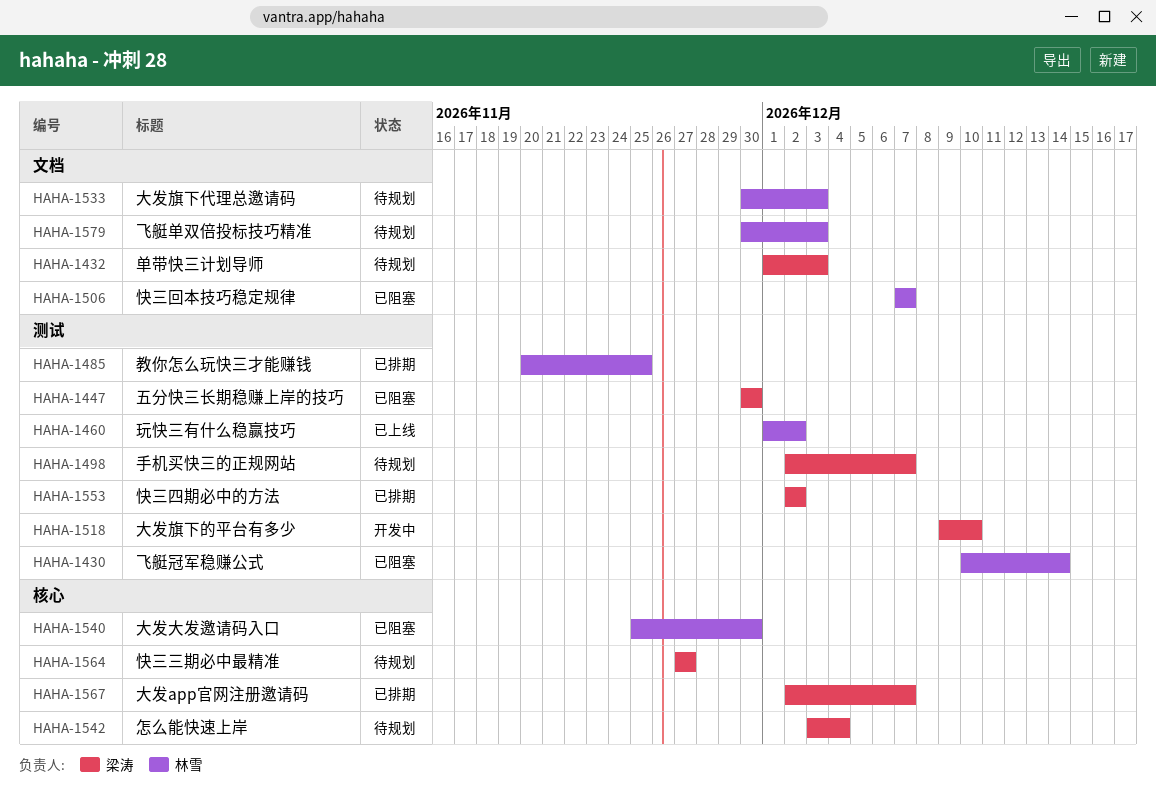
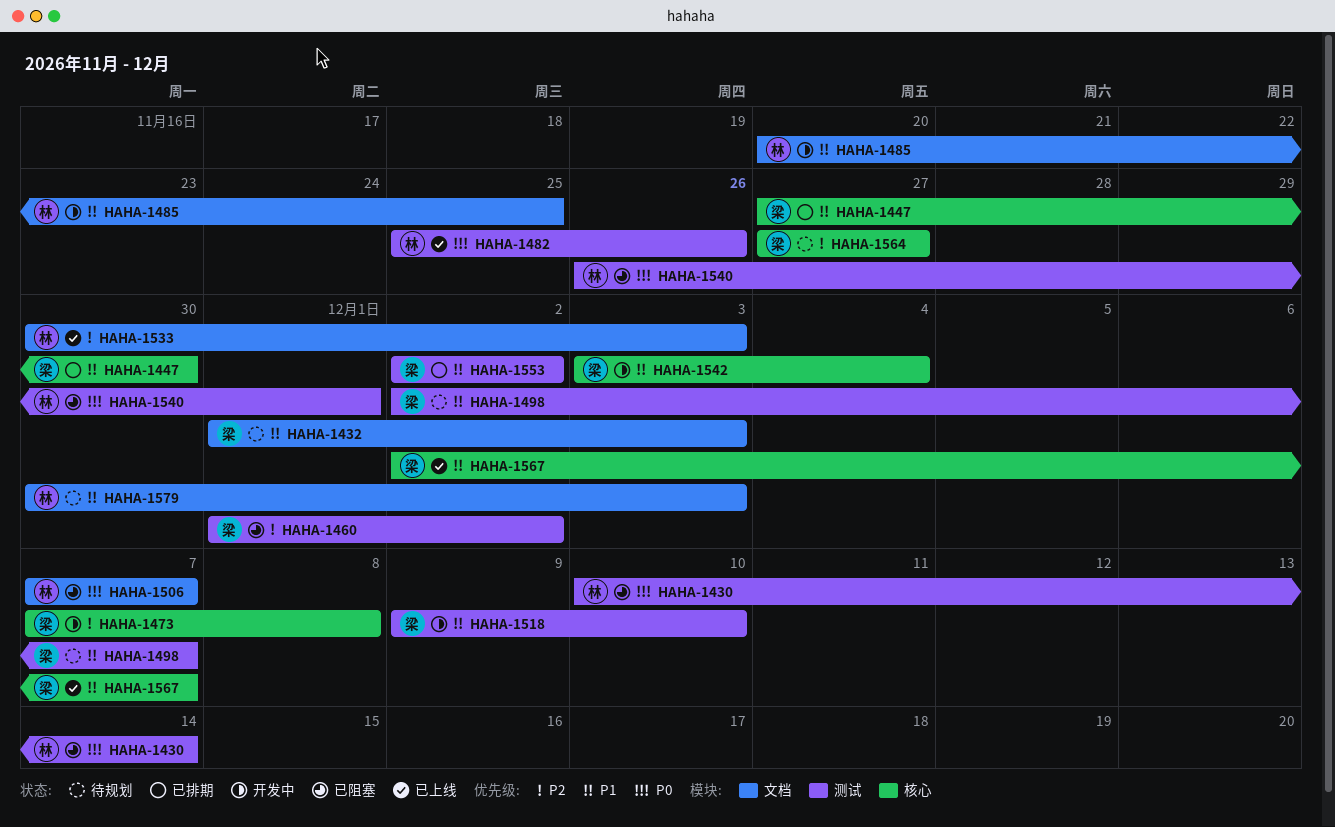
HAHA-1447, status: 已阻塞 -> 已排期
HAHA-1447, label: 测试 -> 核心
HAHA-1447, start: Nov 30 -> Nov 27
HAHA-1460, status: 已上线 -> 已阻塞
HAHA-1460, owner: 林雪 -> 梁涛
HAHA-1473: none -> present
HAHA-1482: none -> present
HAHA-1485, status: 已排期 -> 开发中
HAHA-1485, label: 测试 -> 文档
HAHA-1533, status: 待规划 -> 已上线
HAHA-1540, label: 核心 -> 测试
HAHA-1540, start: Nov 25 -> Nov 26
HAHA-1540, due: Nov 30 -> Dec 1
HAHA-1542, status: 待规划 -> 开发中
HAHA-1567, status: 已排期 -> 已上线

